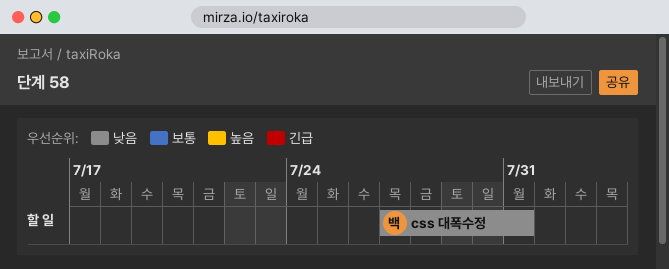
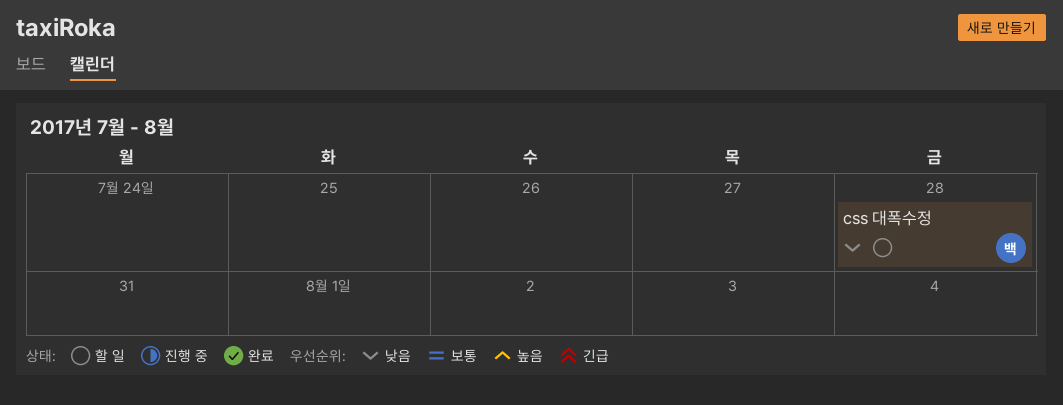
css 대폭수정, due: Jul 31 -> Jul 28

